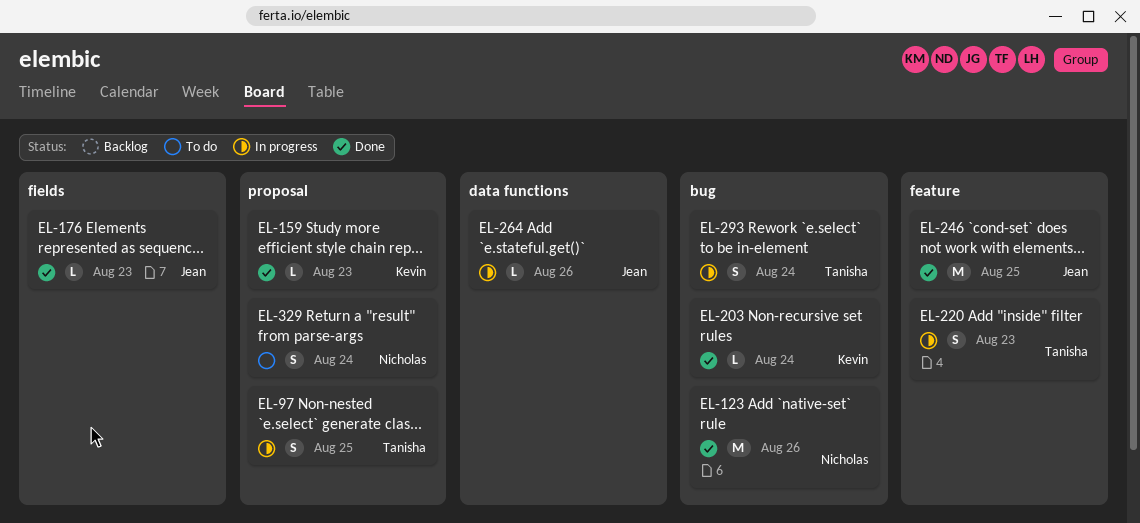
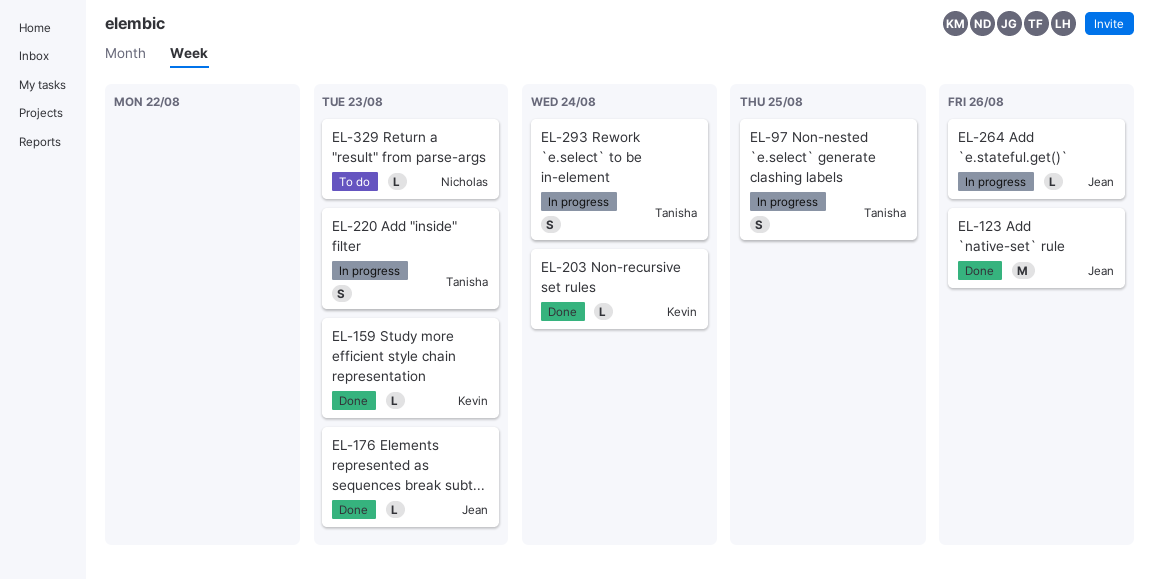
EL-123, owner: Nicholas -> Jean
EL-246: present -> none
EL-329, estimate: S -> L
EL-329, due: Aug 24 -> Aug 23

